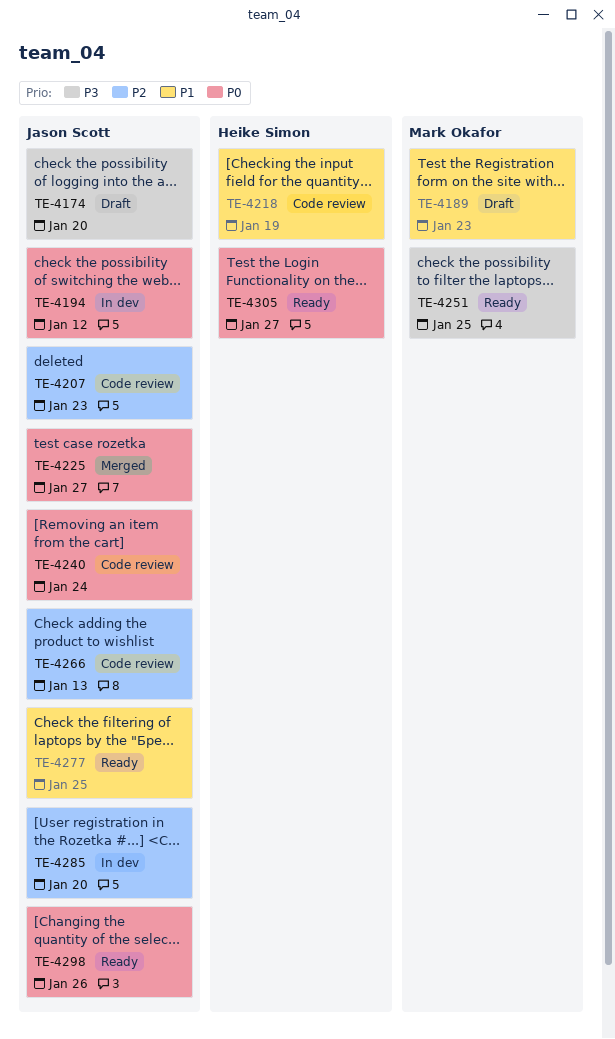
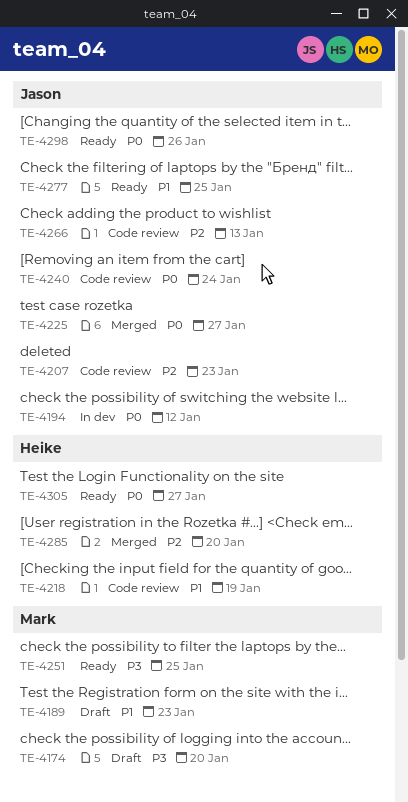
TE-4174, owner: Jason Scott -> Mark Okafor
TE-4285, status: In dev -> Merged
TE-4285, owner: Jason Scott -> Heike Simon

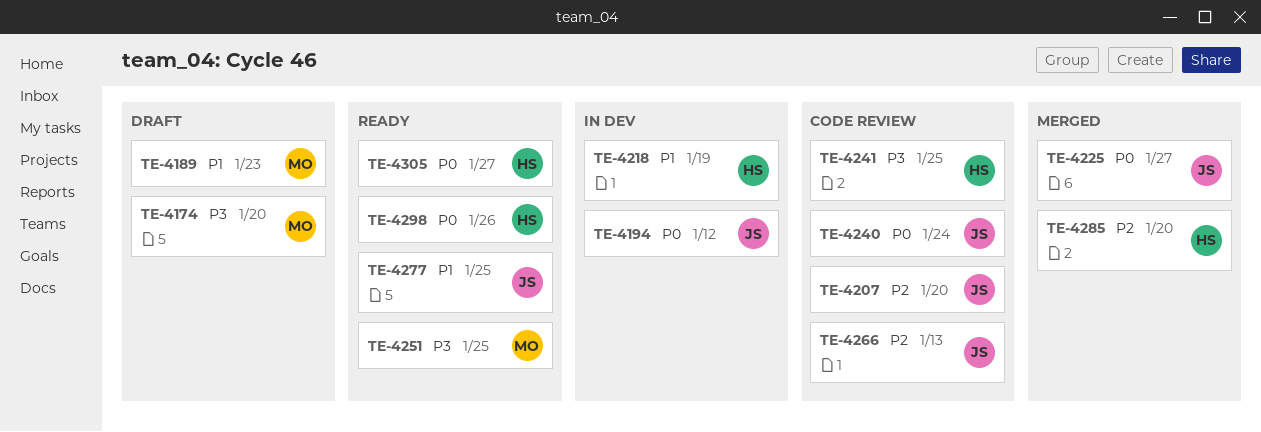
TE-4207, due: Jan 23 -> Jan 20
TE-4218, status: Code review -> In dev
TE-4241: none -> present
TE-4298, owner: Jason -> Heike

